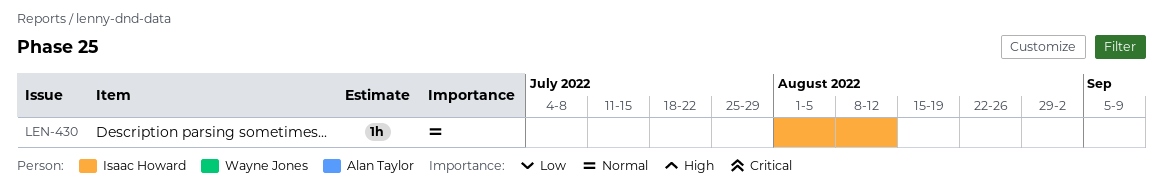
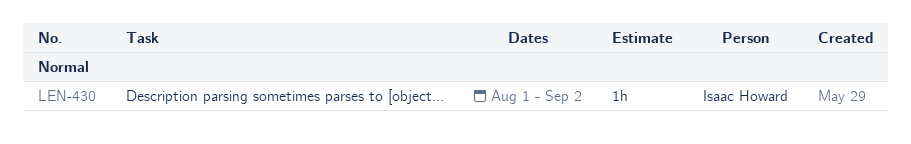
LEN-430, due: Aug 12 -> Sep 2

